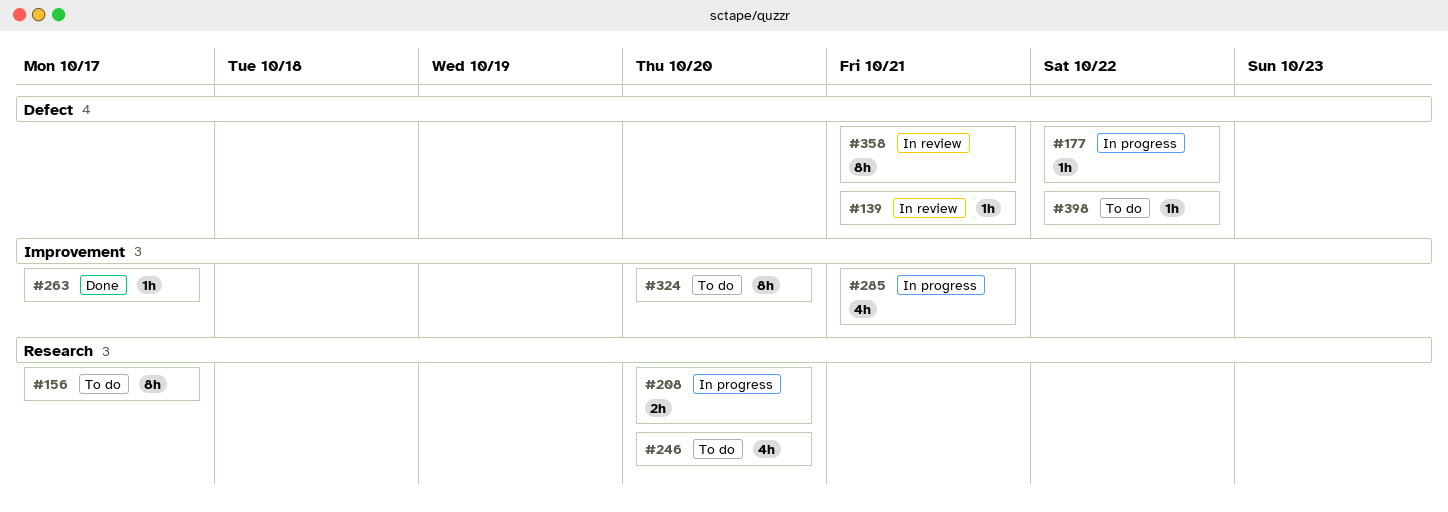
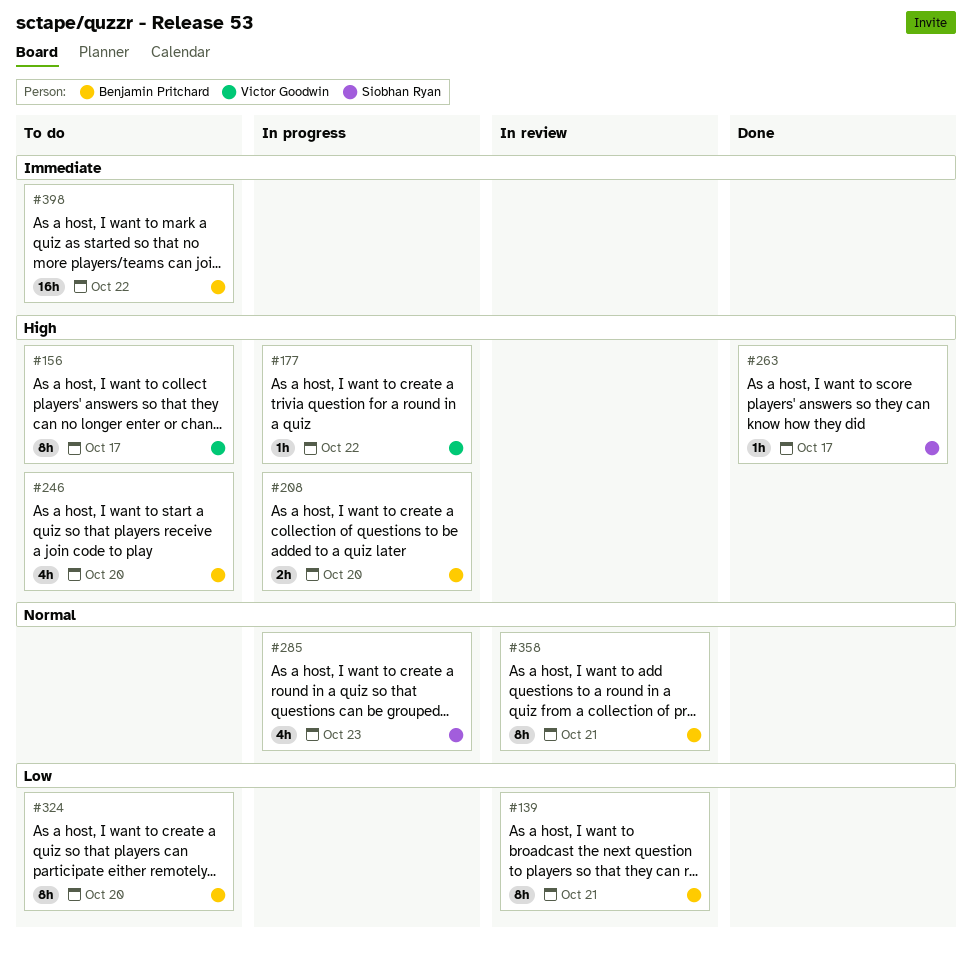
#139, estimate: 1h -> 8h
#285, due: Oct 21 -> Oct 23
#398, estimate: 1h -> 16h

